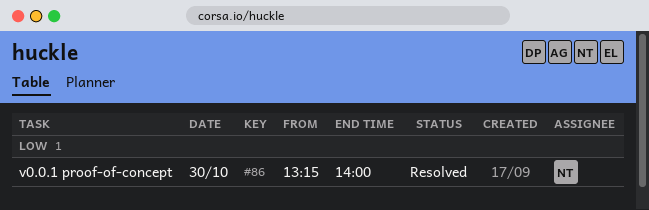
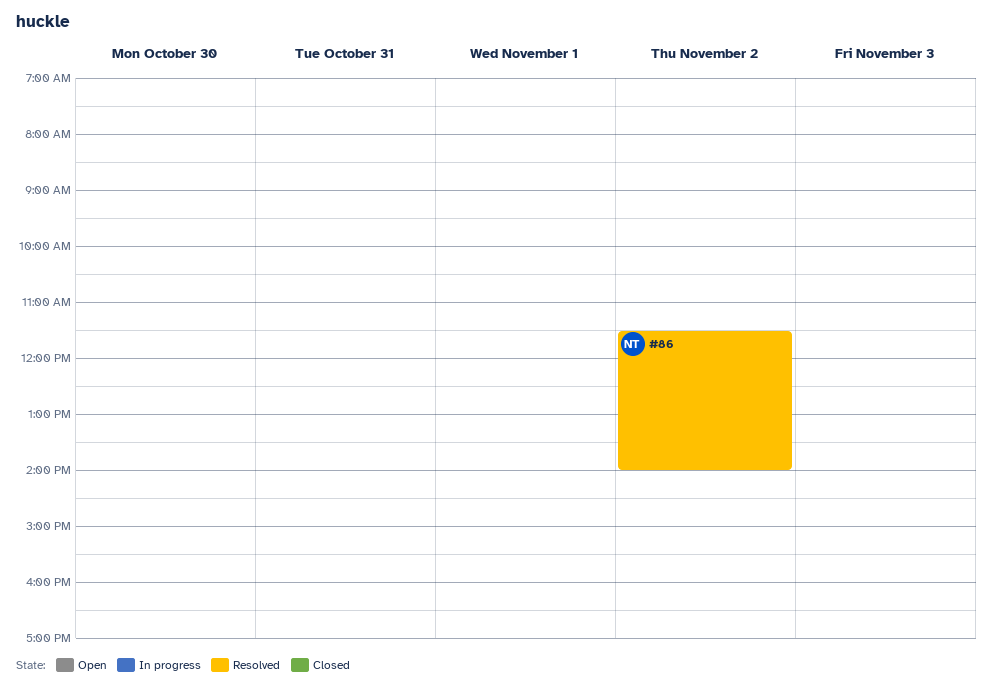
#86, day: Oct 30 -> Nov 2
#86, begins: 13:15 -> 11:30

